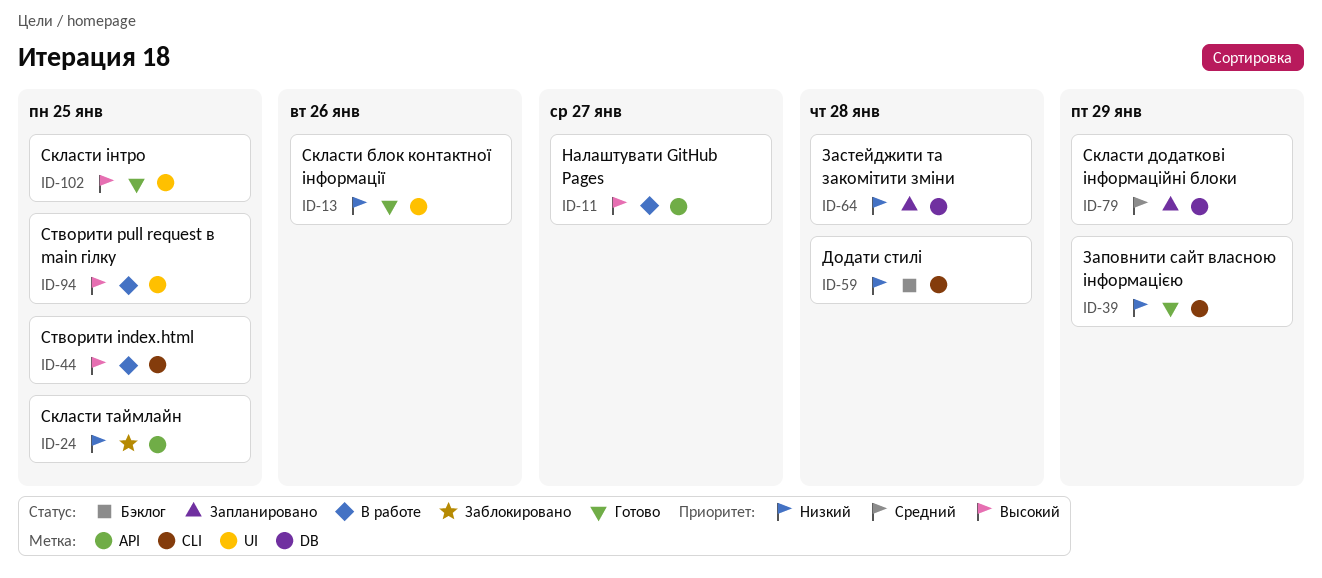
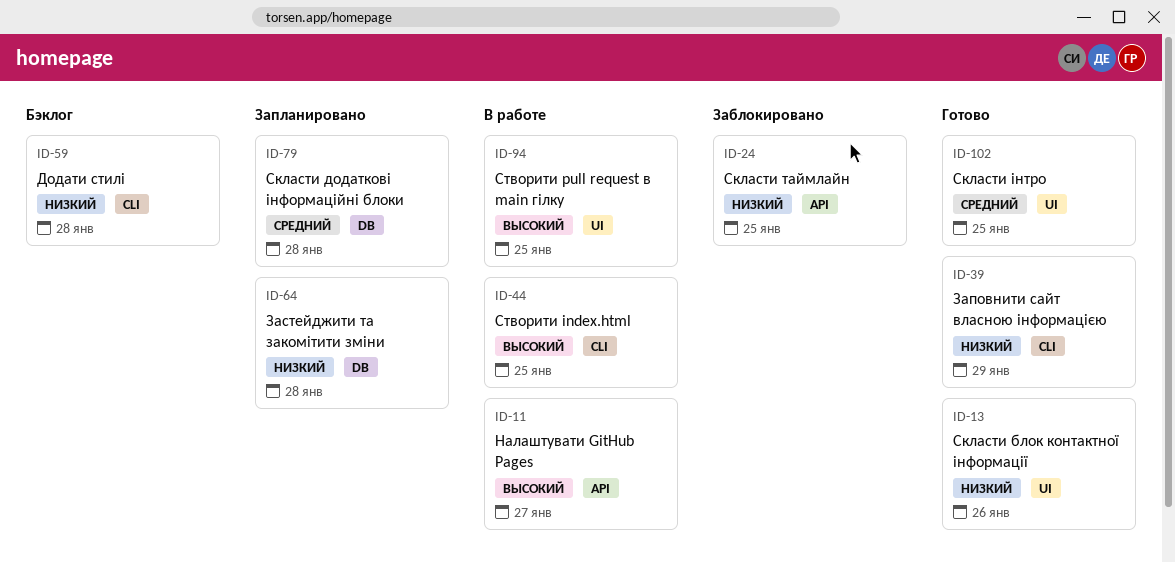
ID-79, due: Jan 29 -> Jan 28
ID-102, priority: Высокий -> Средний

